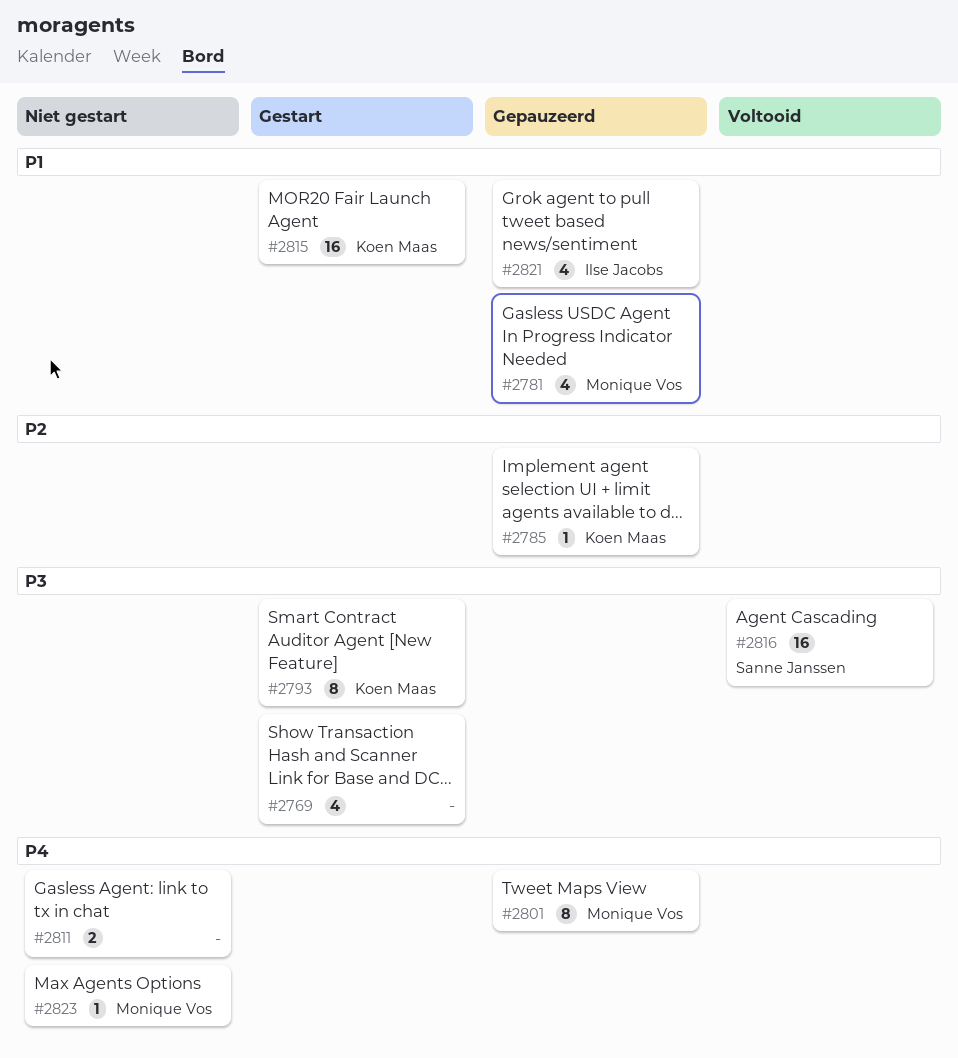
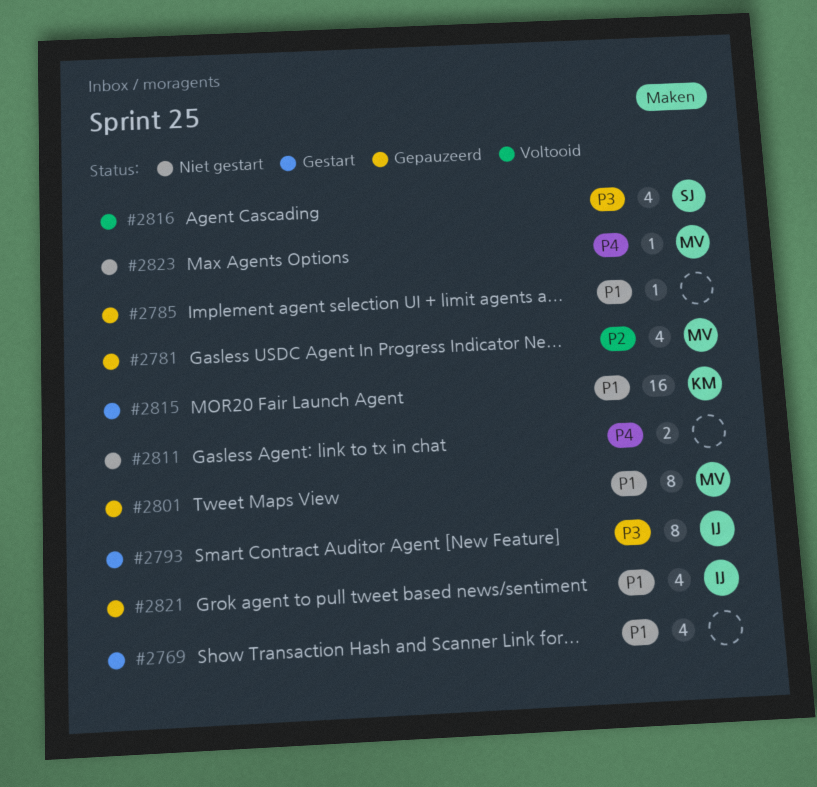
#2769, priority: P3 -> P1
#2781, priority: P1 -> P2
#2785, owner: Koen Maas -> none
#2785, priority: P2 -> P1
#2793, owner: Koen Maas -> Ilse Jacobs
#2801, priority: P4 -> P1
#2816, estimate: 16 -> 4

